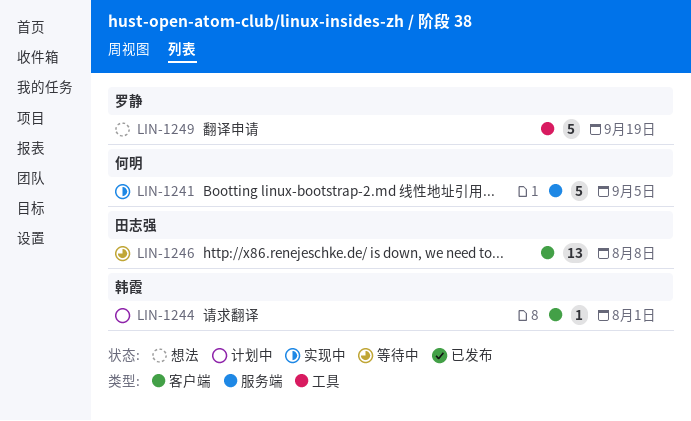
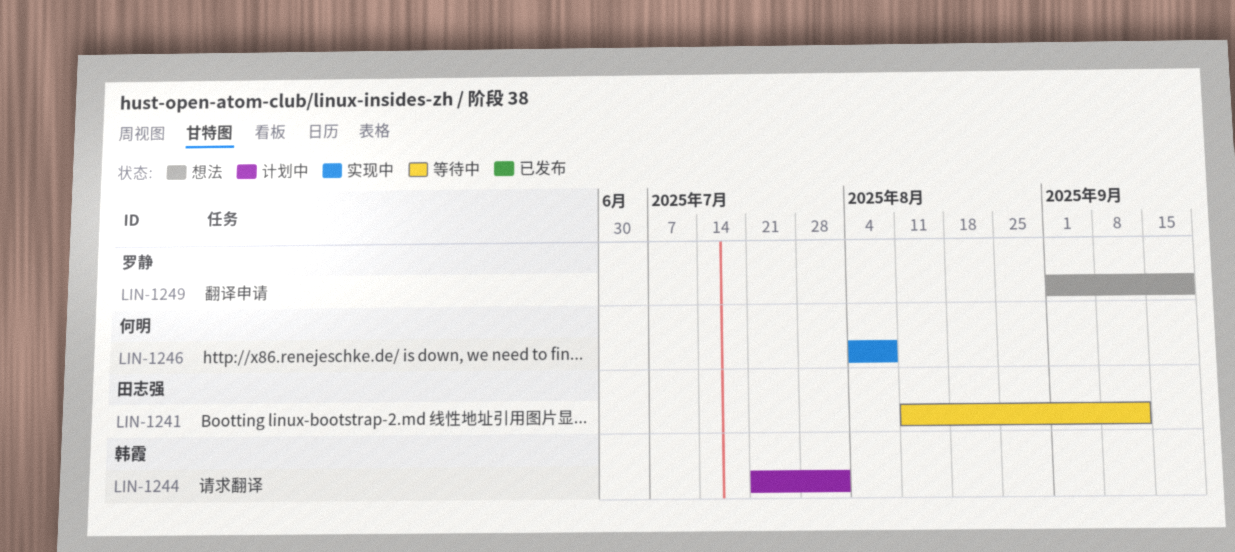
LIN-1241, status: 实现中 -> 等待中
LIN-1241, owner: 何明 -> 田志强
LIN-1241, due: Sep 5 -> Sep 12
LIN-1246, status: 等待中 -> 实现中
LIN-1246, owner: 田志强 -> 何明

